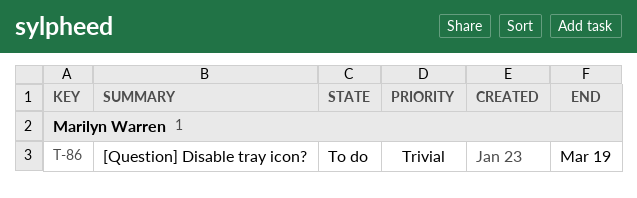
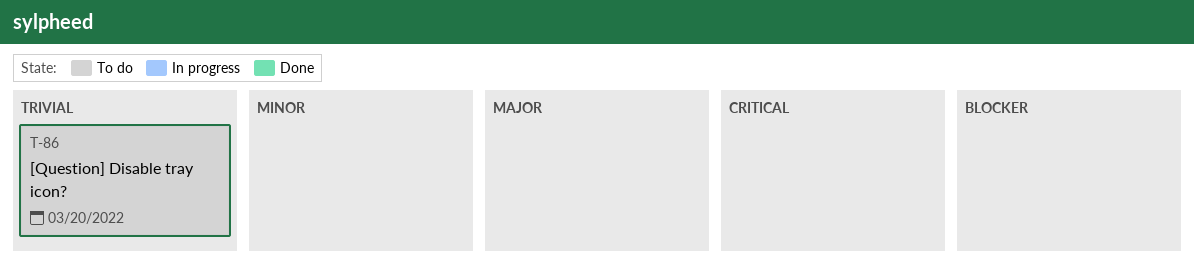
T-86, due: Mar 19 -> Mar 20

